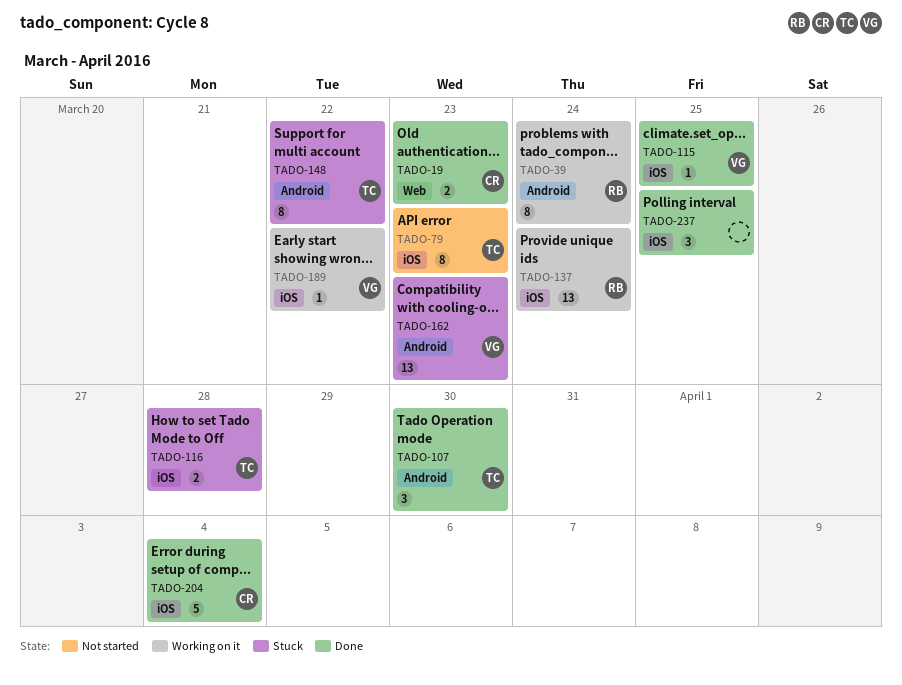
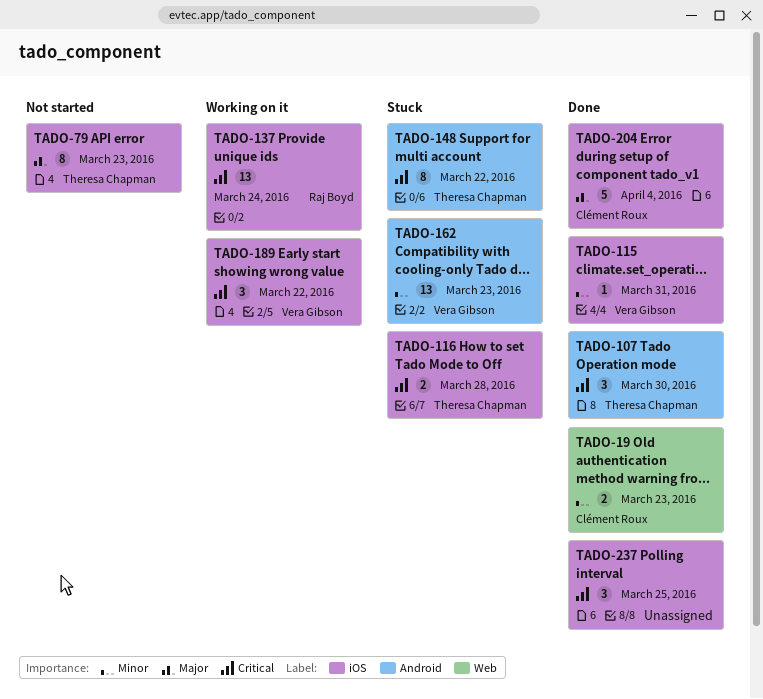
TADO-39: present -> none
TADO-115, due: Mar 25 -> Mar 31
TADO-189, estimate: 1 -> 3

